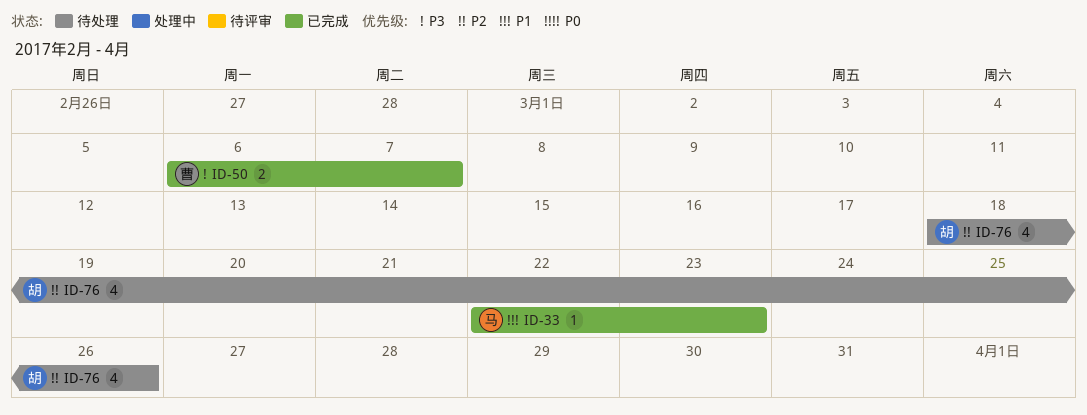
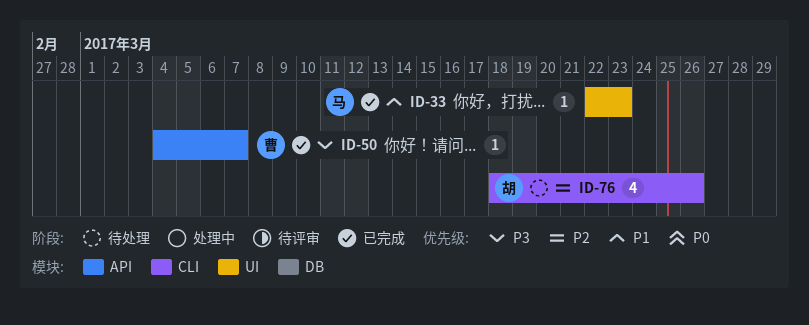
ID-50, estimate: 2 -> 1
ID-50, start: Mar 6 -> Mar 4

